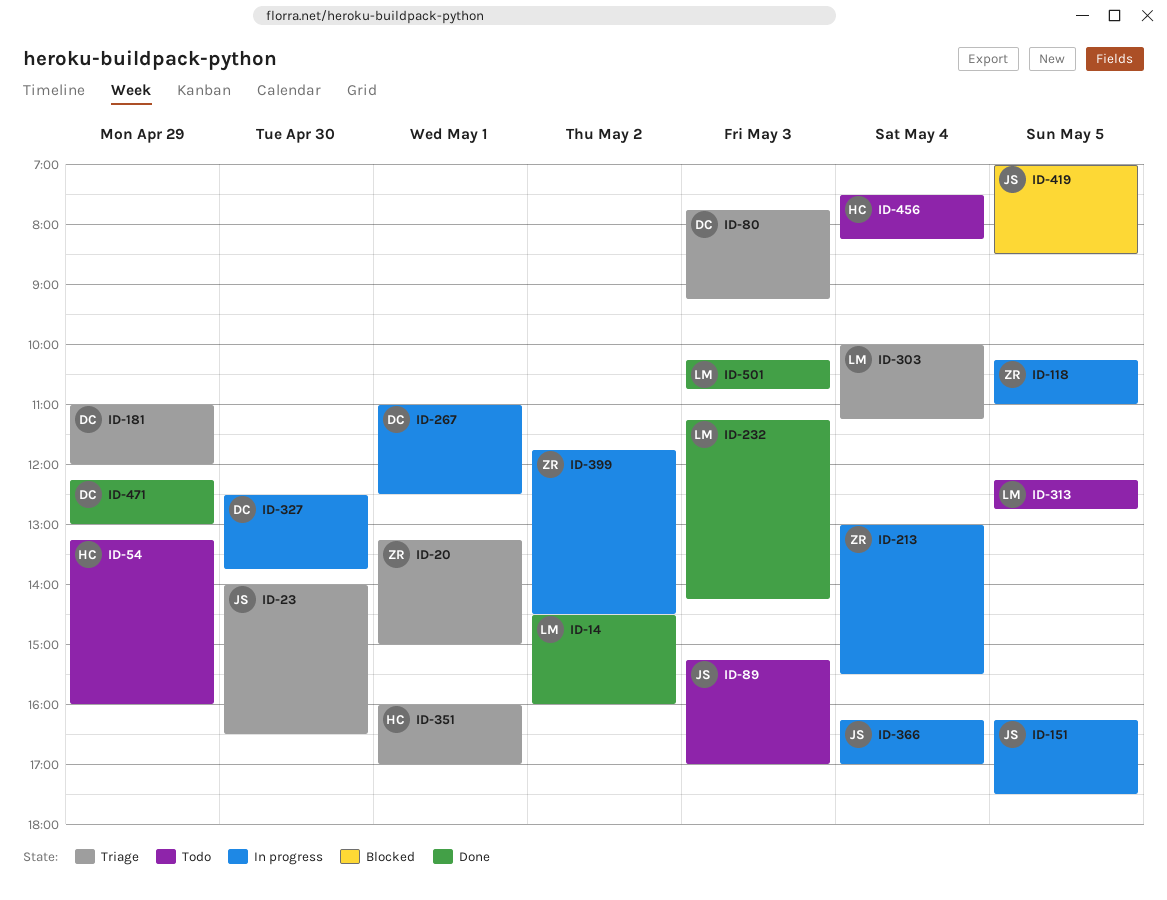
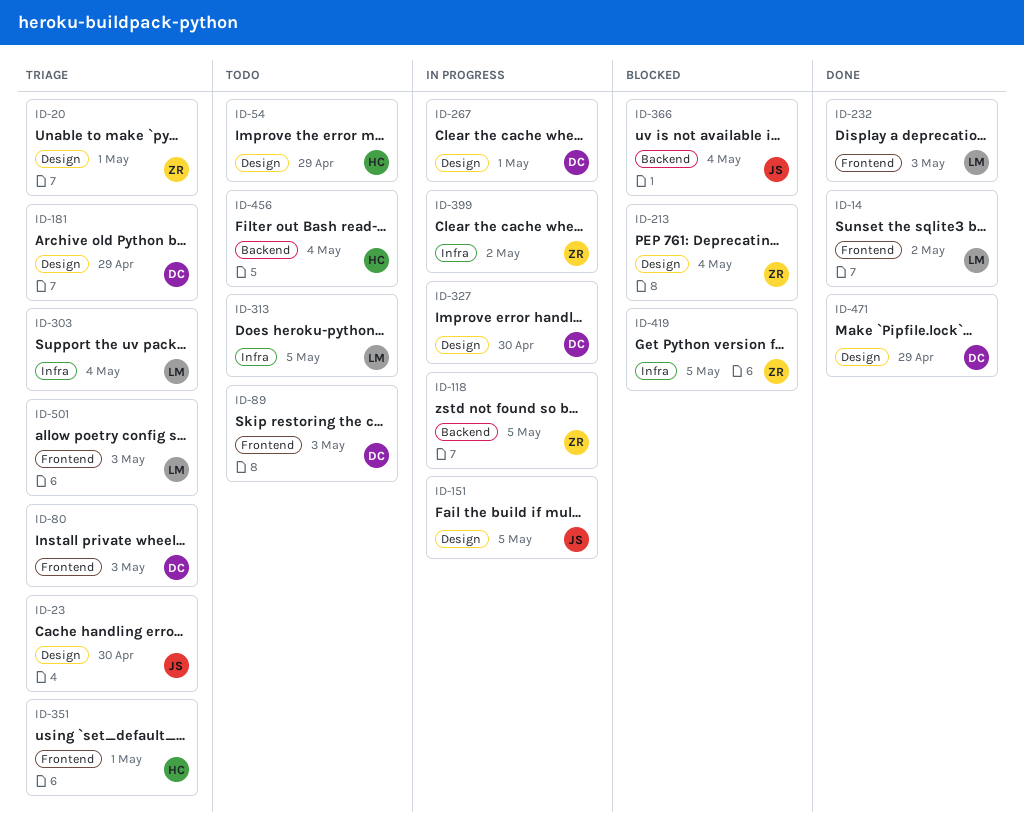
ID-89, owner: JS -> DC
ID-213, status: In progress -> Blocked
ID-366, status: In progress -> Blocked
ID-419, owner: JS -> ZR
ID-501, status: Done -> Triage

